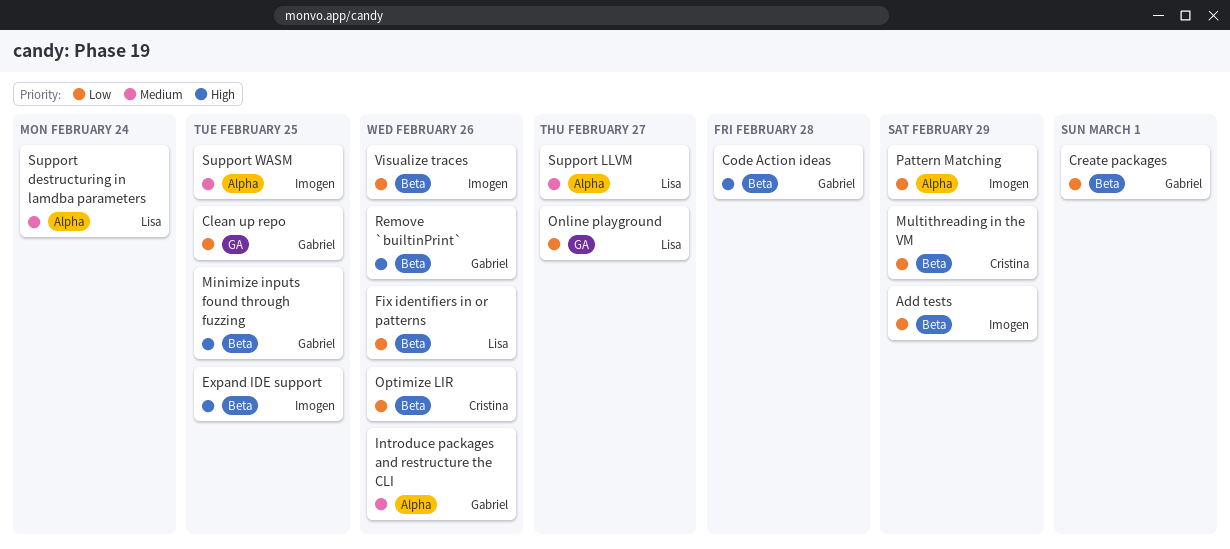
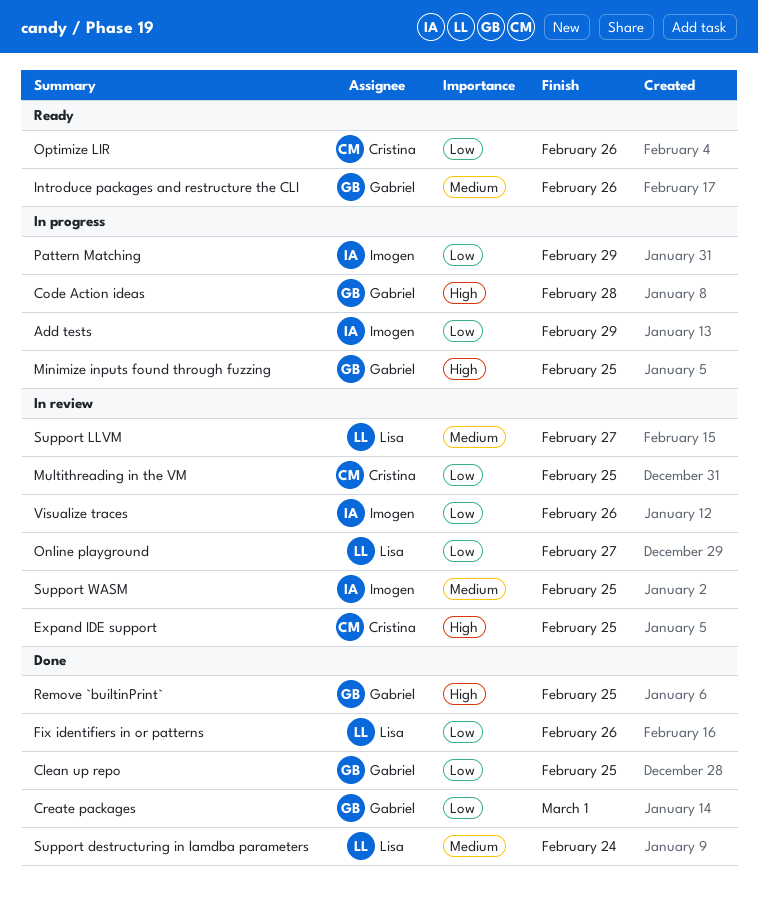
Expand IDE support, owner: Imogen -> Cristina
Multithreading in the VM, due: Feb 29 -> Feb 25
Remove `builtinPrint`, due: Feb 26 -> Feb 25

